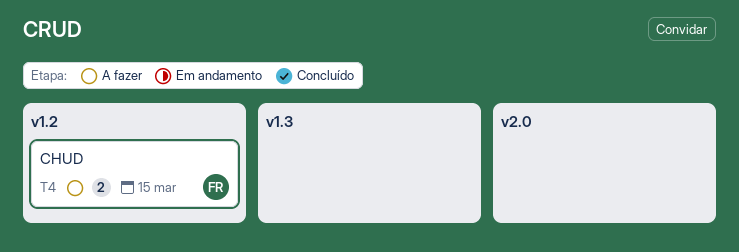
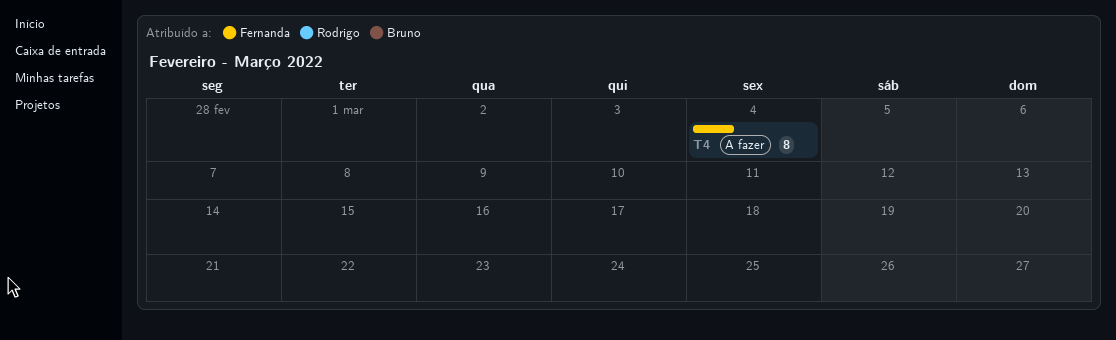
T4, estimate: 2 -> 8
T4, due: Mar 15 -> Mar 4

